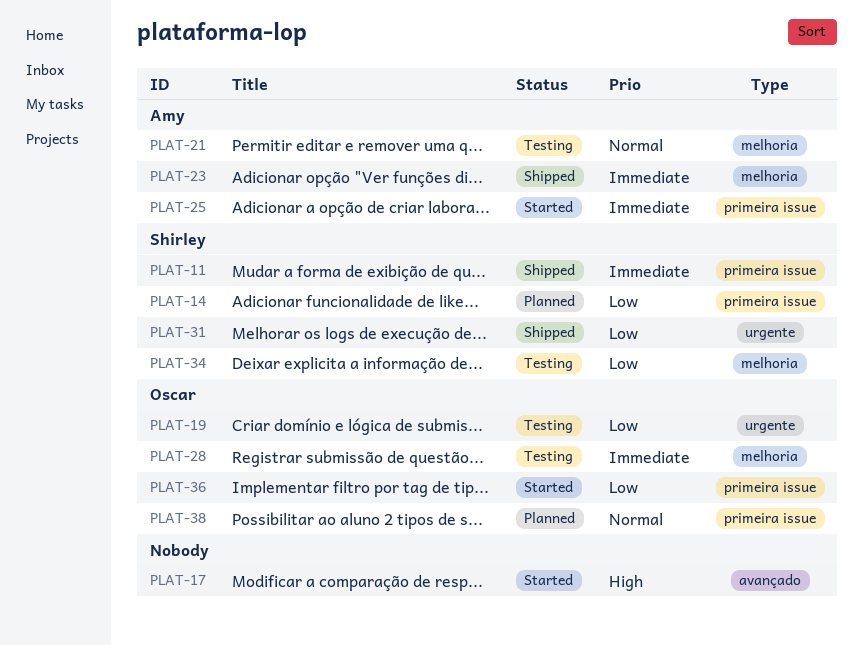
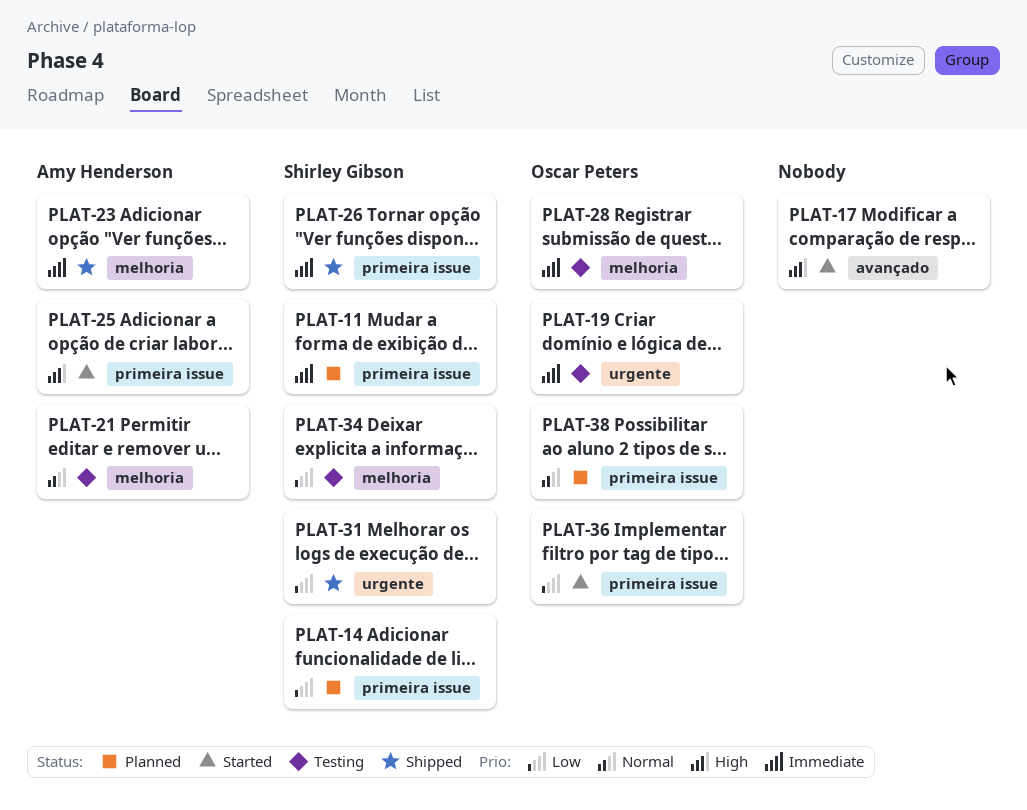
PLAT-11, status: Shipped -> Planned
PLAT-19, priority: Low -> Immediate
PLAT-25, priority: Immediate -> High
PLAT-26: none -> present

